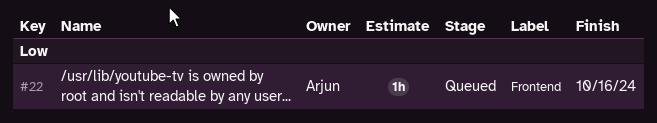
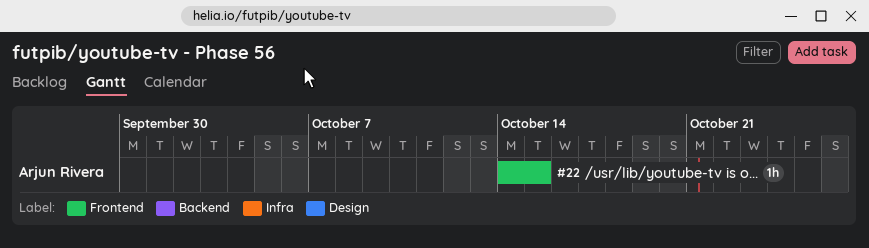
#22, due: Oct 16 -> Oct 15

